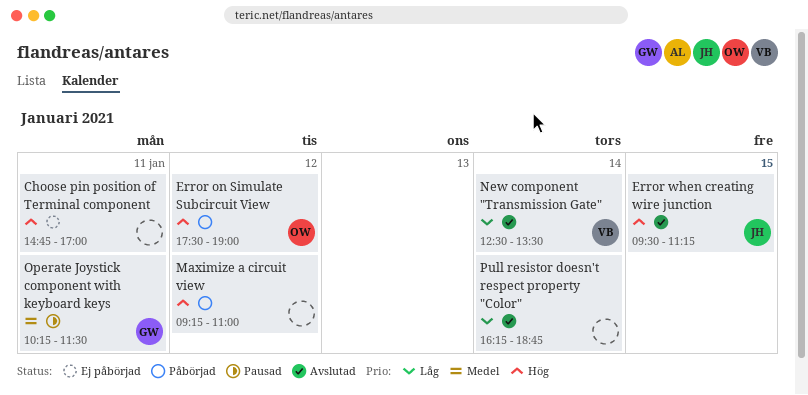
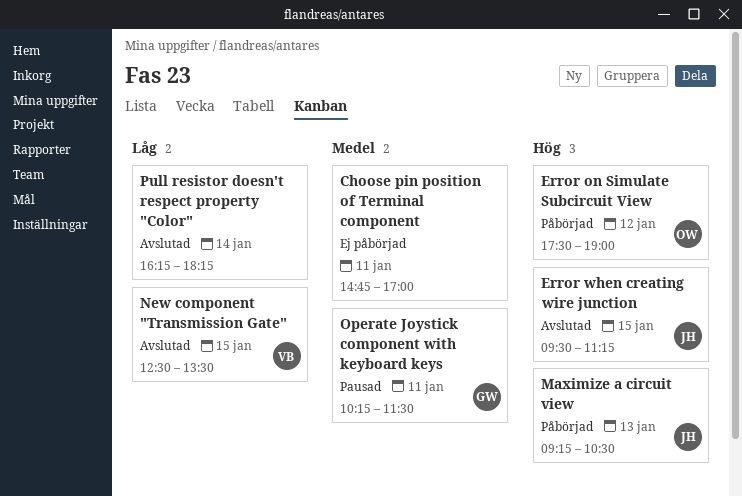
Choose pin position of Terminal component, priority: Hög -> Medel
Maximize a circuit view, owner: none -> JH
Maximize a circuit view, day: Jan 12 -> Jan 13
Maximize a circuit view, ends: 11:00 -> 10:30
New component "Transmission Gate", day: Jan 14 -> Jan 15
Pull resistor doesn't respect property "Color", ends: 18:45 -> 18:15

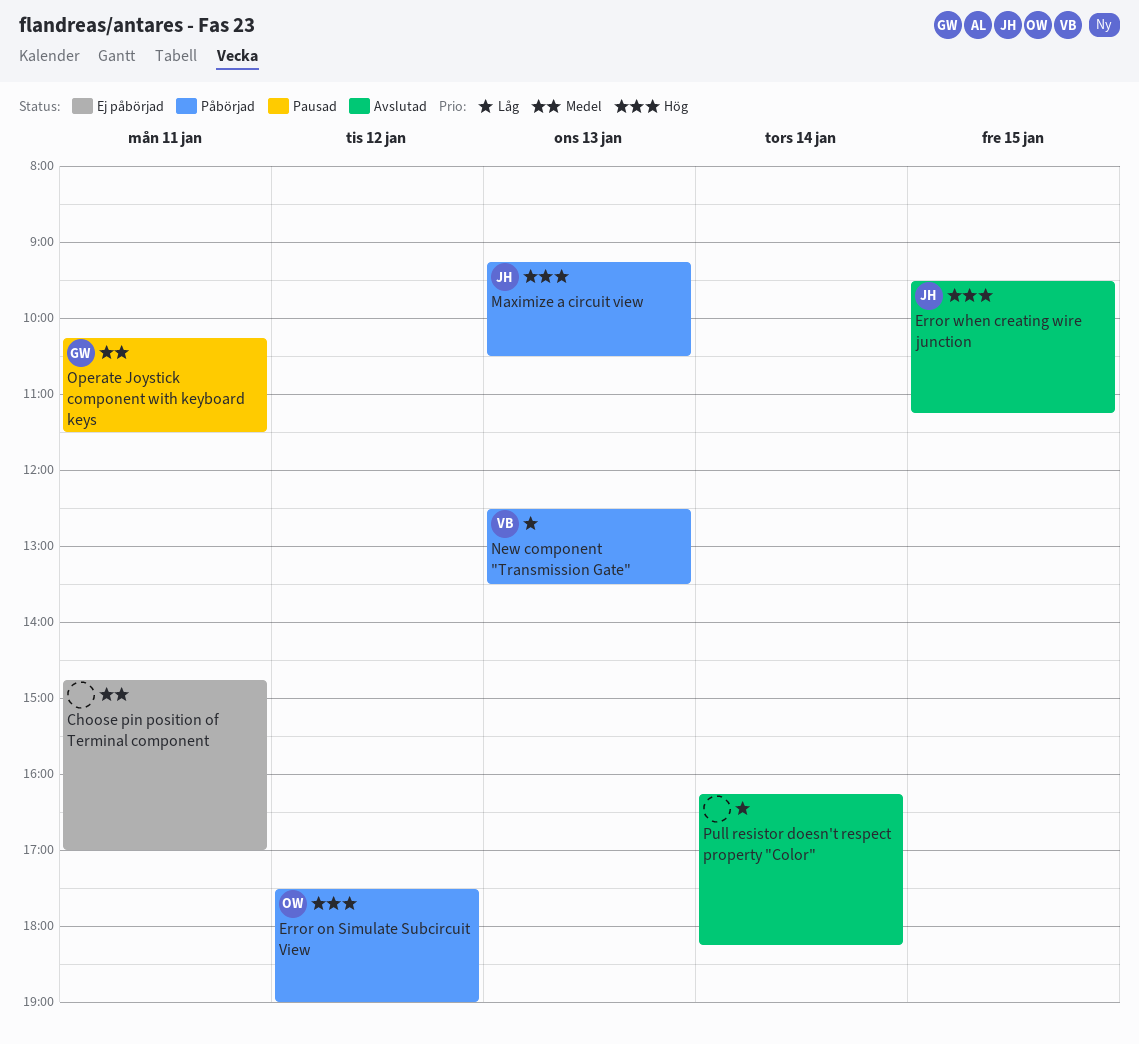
New component "Transmission Gate", status: Avslutad -> Påbörjad
New component "Transmission Gate", day: Jan 15 -> Jan 13

